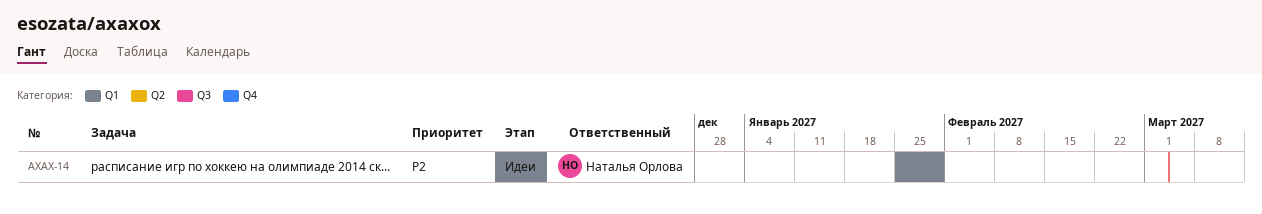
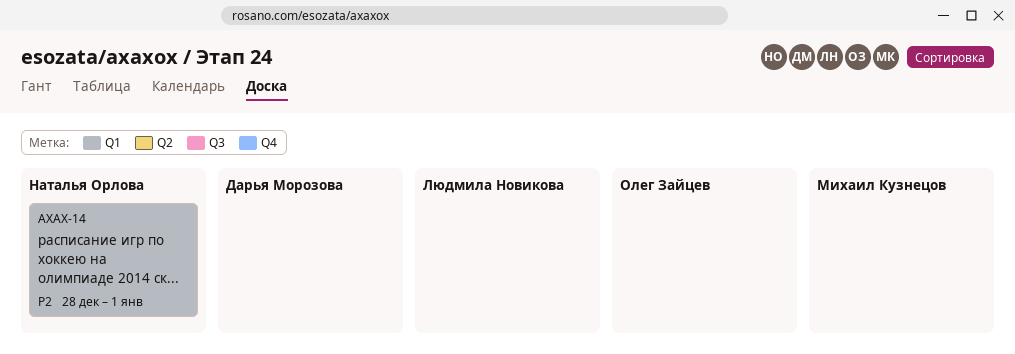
AXAX-14, start: Jan 25 -> Dec 28
AXAX-14, due: Jan 29 -> Jan 1

